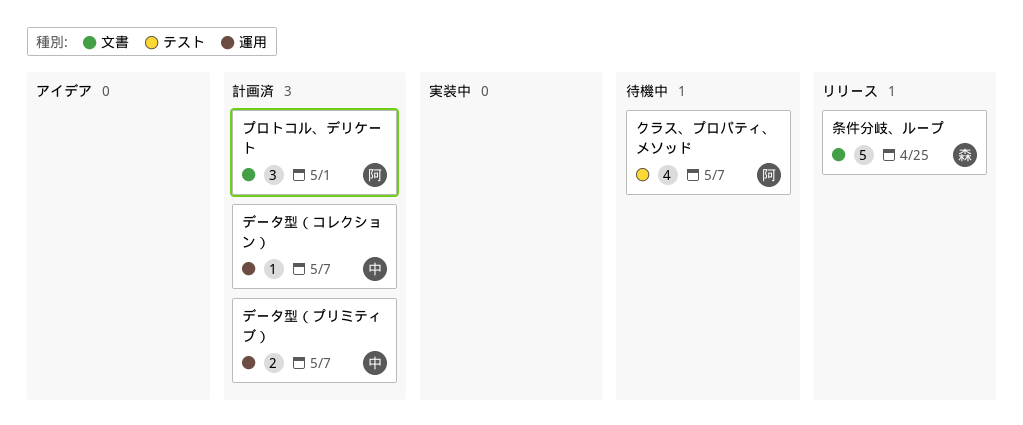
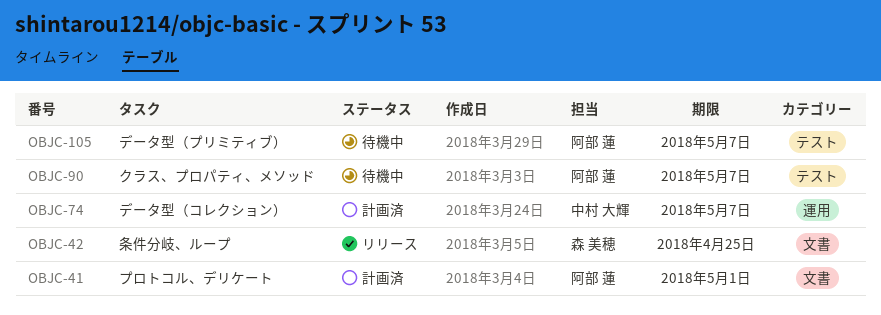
データ型（プリミティブ）, status: 計画済 -> 待機中
データ型（プリミティブ）, owner: 中村 大輝 -> 阿部 蓮
データ型（プリミティブ）, label: 運用 -> テスト

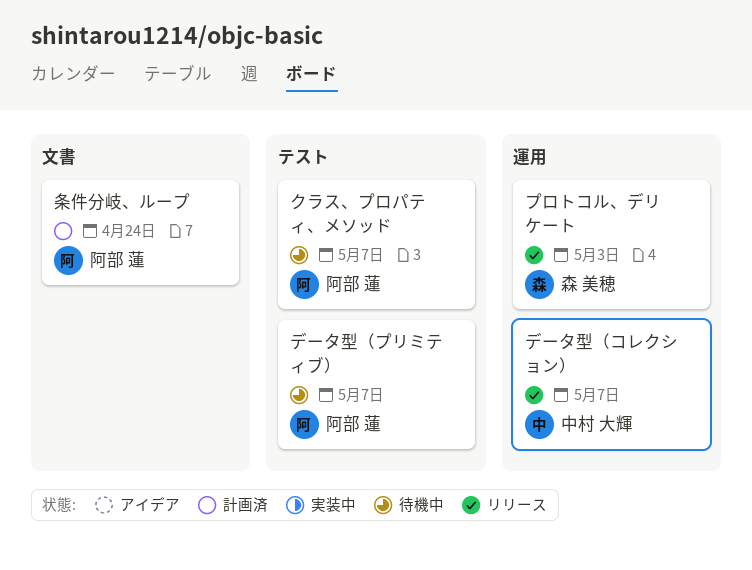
データ型（コレクション）, status: 計画済 -> リリース
プロトコル、デリケート, status: 計画済 -> リリース
プロトコル、デリケート, owner: 阿部 蓮 -> 森 美穂
プロトコル、デリケート, label: 文書 -> 運用
プロトコル、デリケート, due: May 1 -> May 3
条件分岐、ループ, status: リリース -> 計画済
条件分岐、ループ, owner: 森 美穂 -> 阿部 蓮
条件分岐、ループ, due: Apr 25 -> Apr 24

